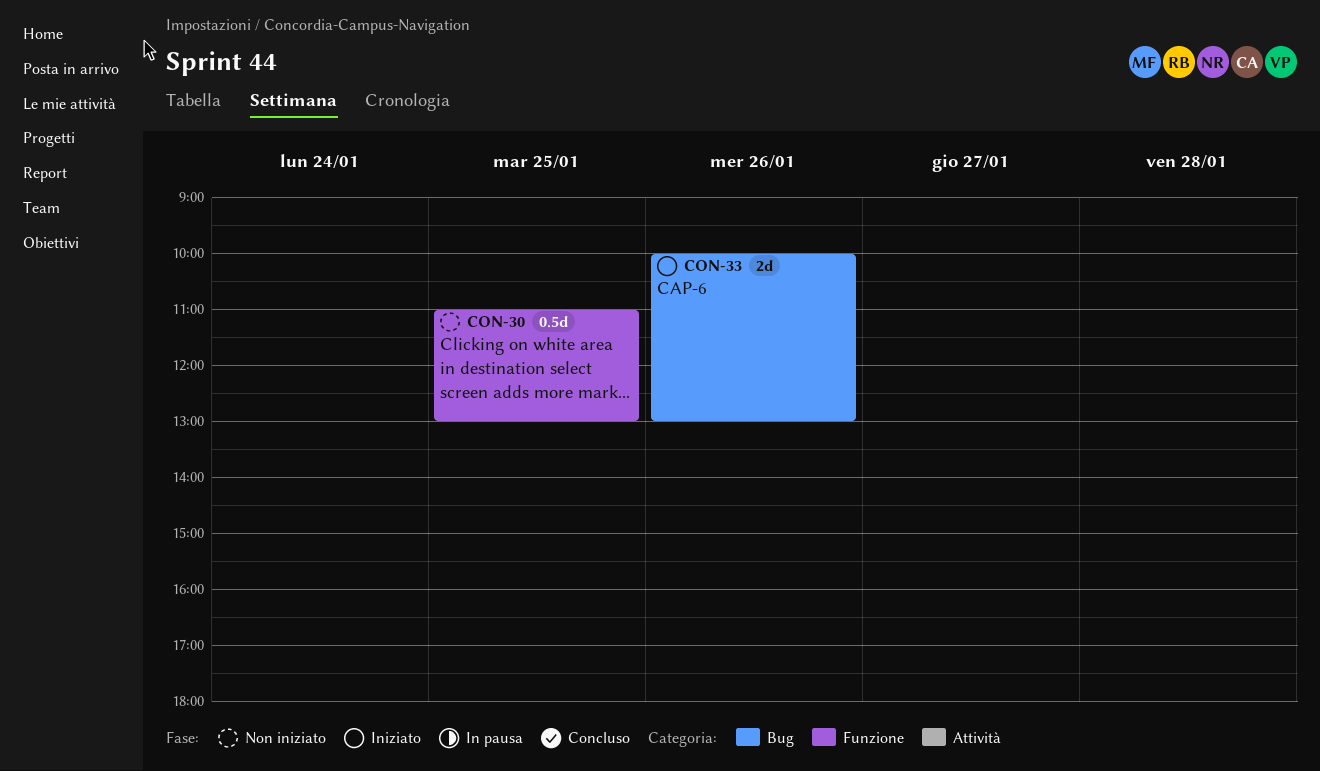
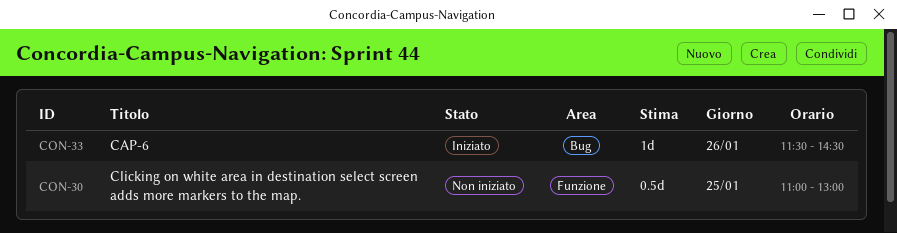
CON-33, estimate: 2d -> 1d
CON-33, begins: 10:00 -> 11:30
CON-33, ends: 13:00 -> 14:30

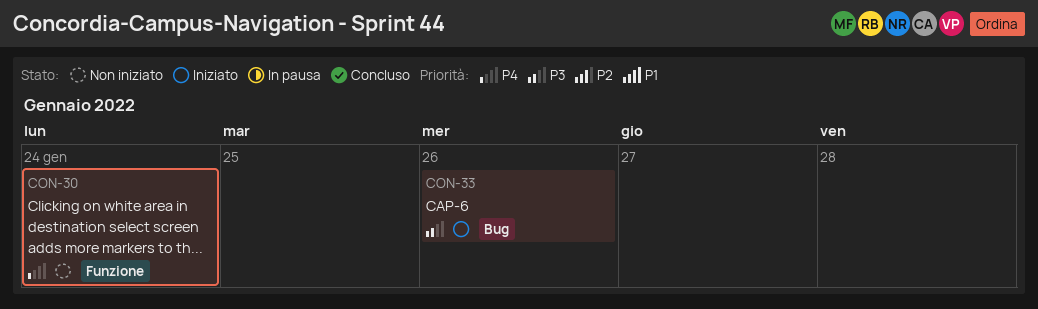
CON-30, day: Jan 25 -> Jan 24

